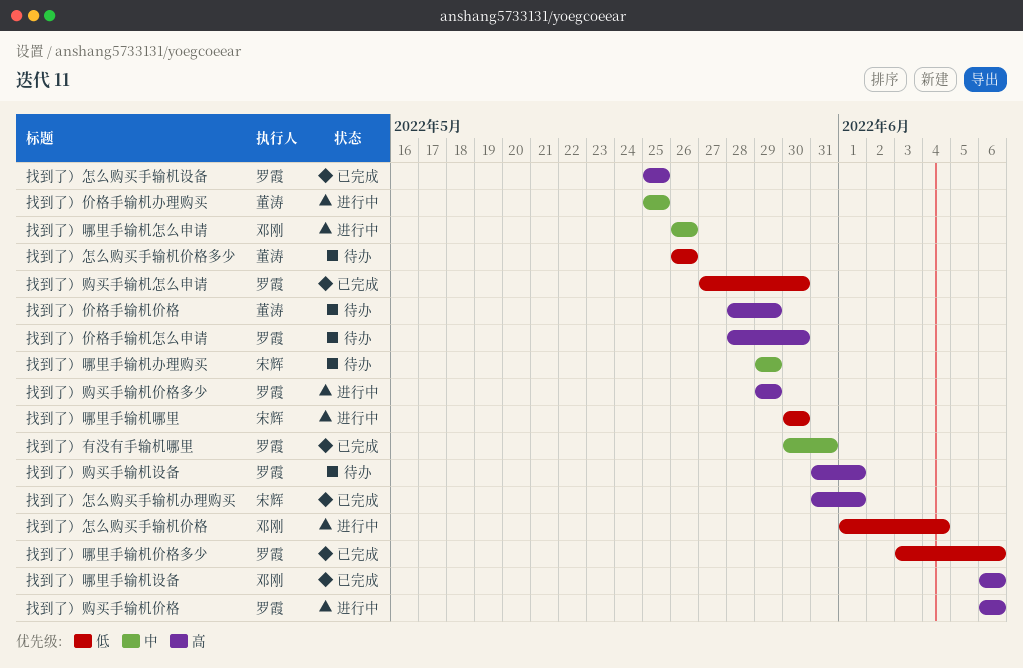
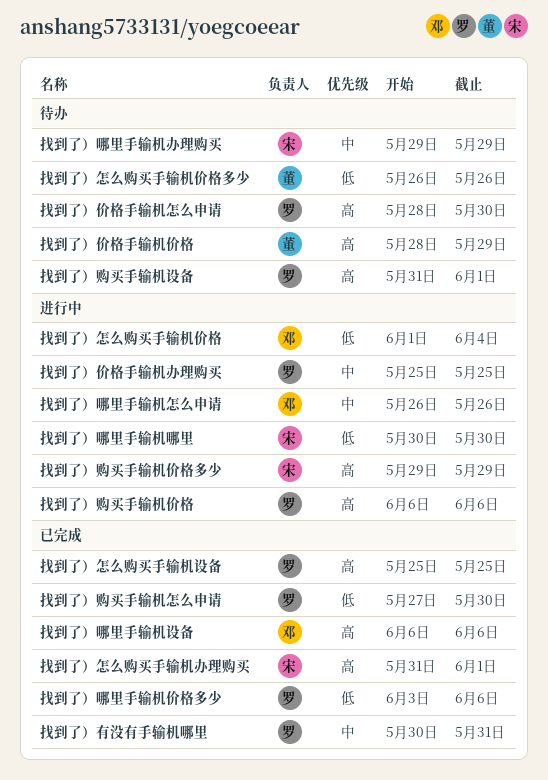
找到了）价格手输机办理购买, owner: 董涛 -> 罗霞
找到了）购买手输机价格多少, owner: 罗霞 -> 宋辉

